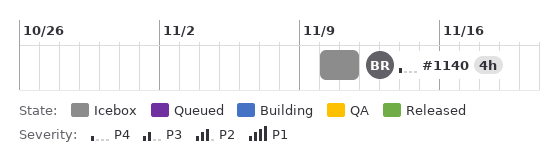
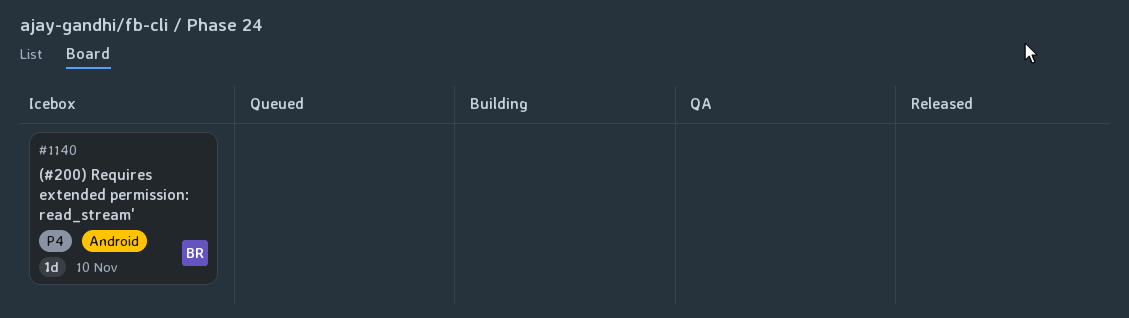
#1140, estimate: 4h -> 1d
#1140, due: Nov 11 -> Nov 10

